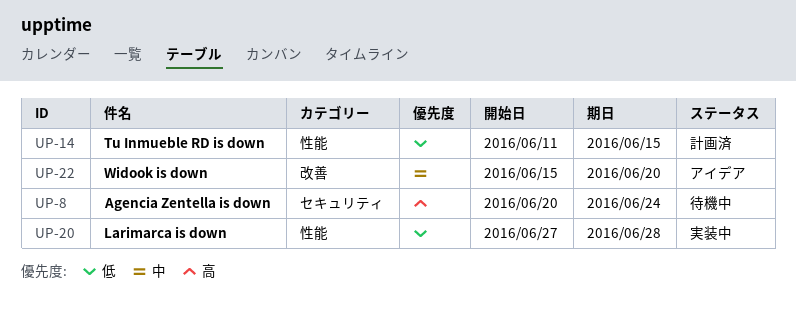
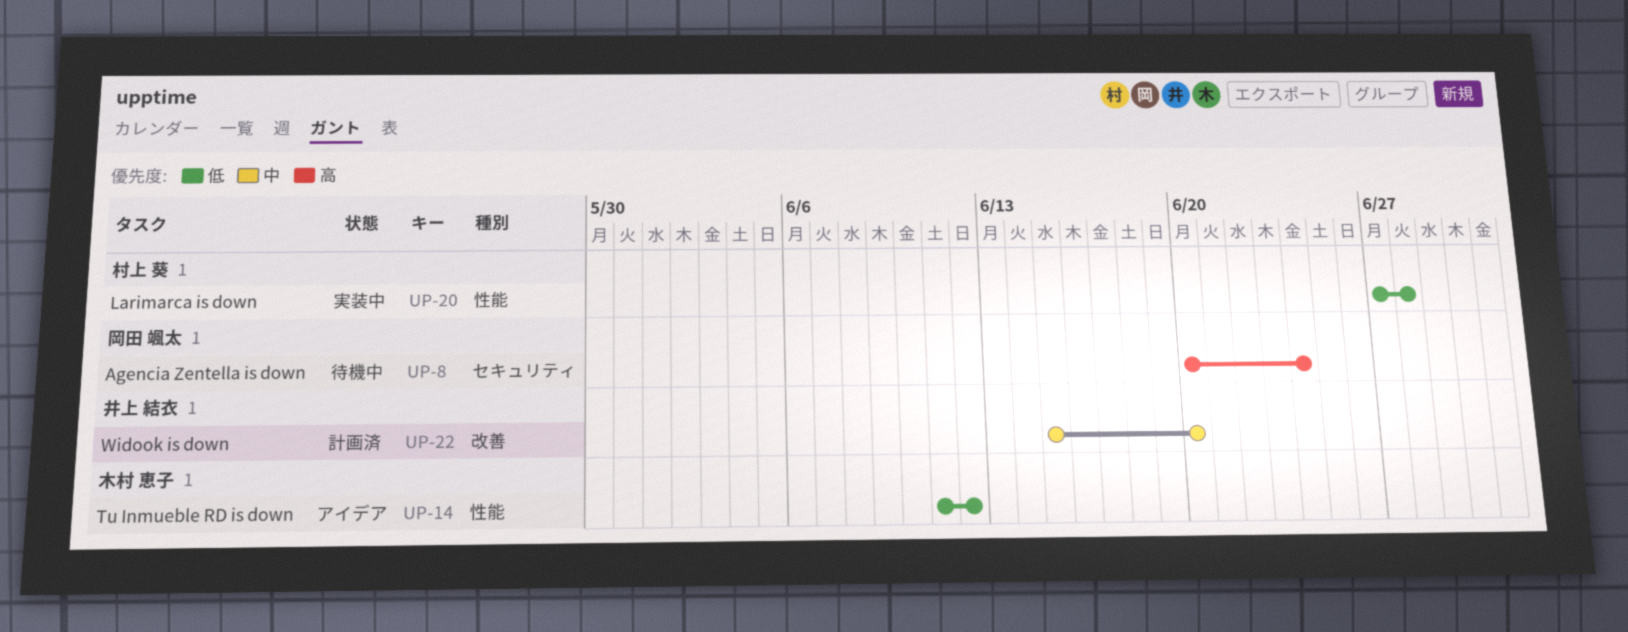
UP-14, status: 計画済 -> アイデア
UP-14, due: Jun 15 -> Jun 12
UP-22, status: アイデア -> 計画済

